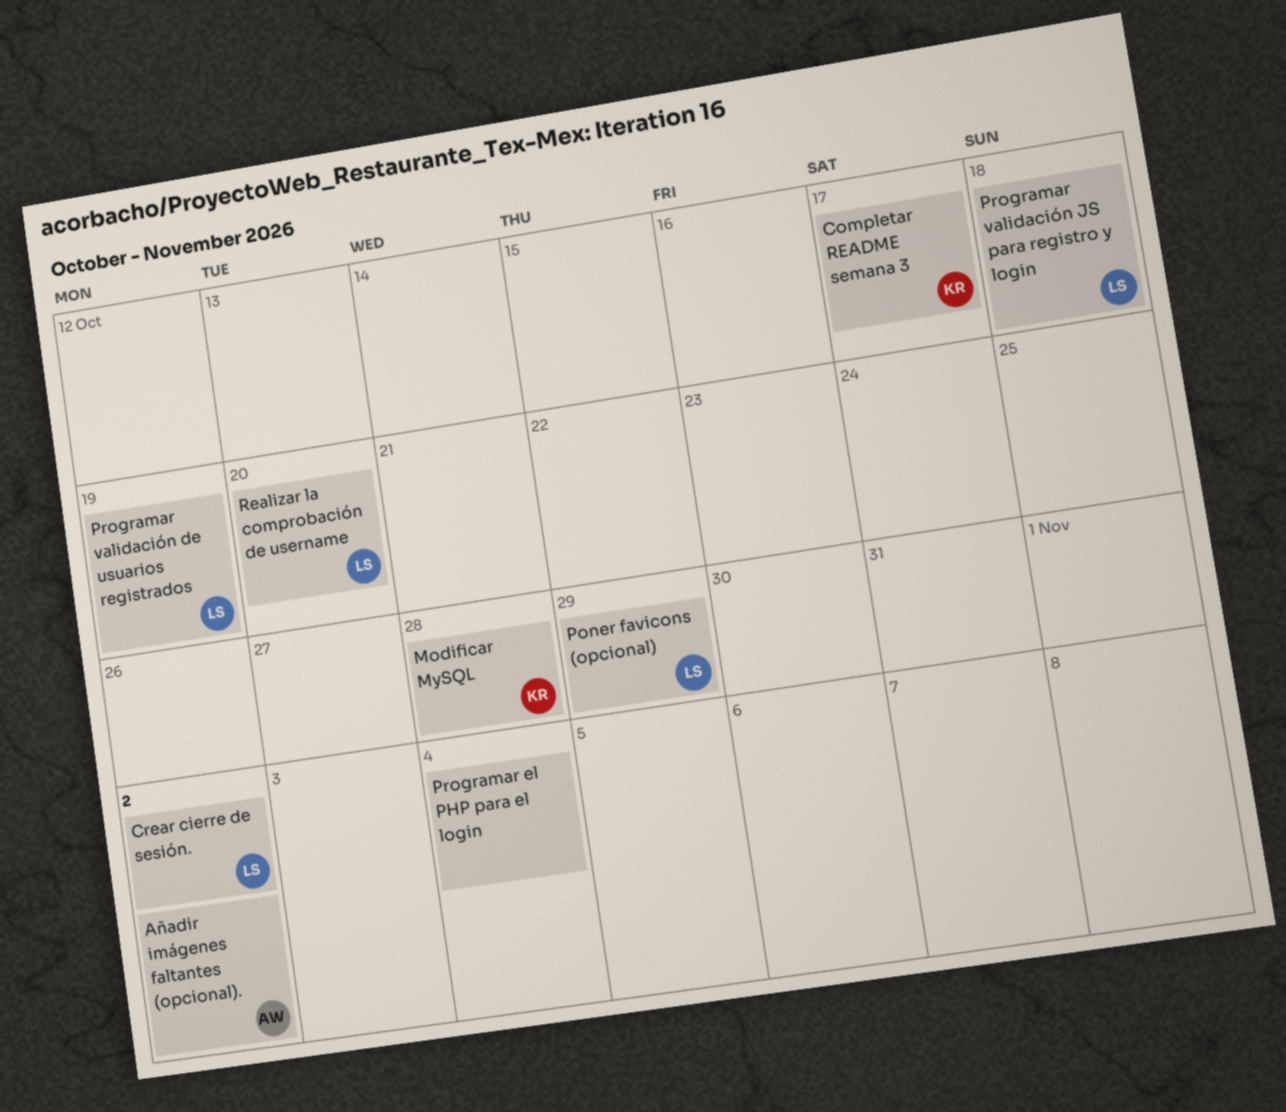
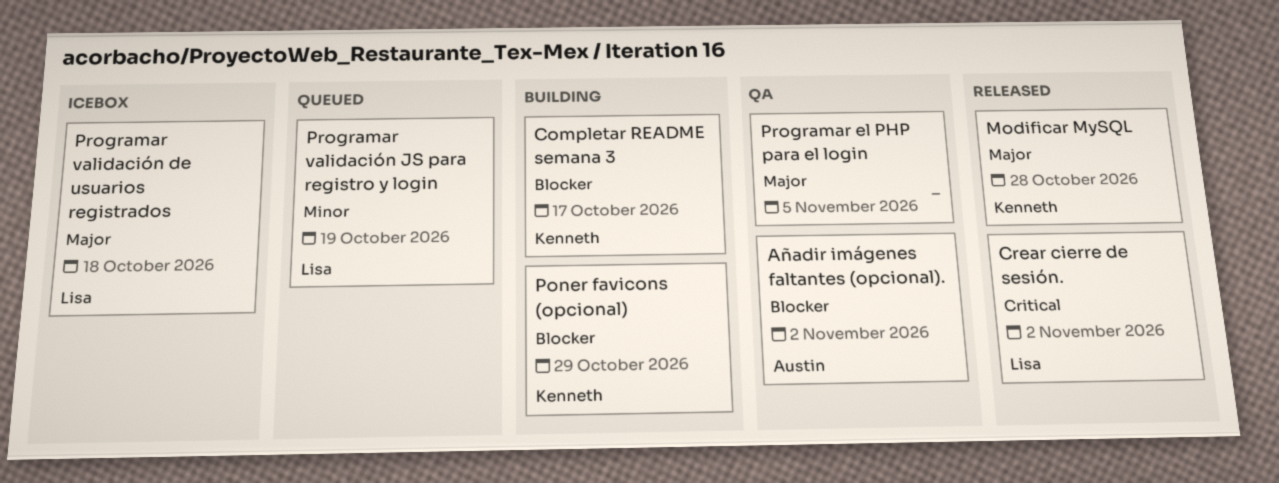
Poner favicons (opcional), owner: Lisa -> Kenneth
Programar el PHP para el login, due: Nov 4 -> Nov 5
Programar validación de usuarios registrados, due: Oct 19 -> Oct 18
Programar validación JS para registro y login, due: Oct 18 -> Oct 19
Realizar la comprobación de username: present -> none

